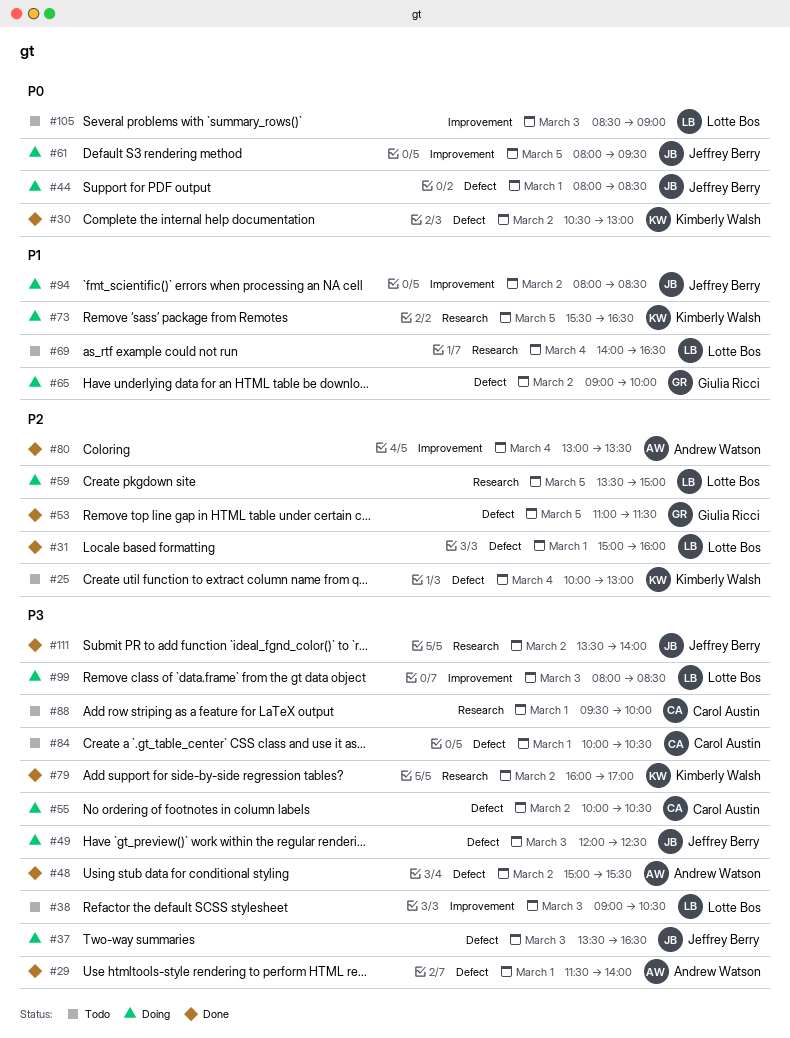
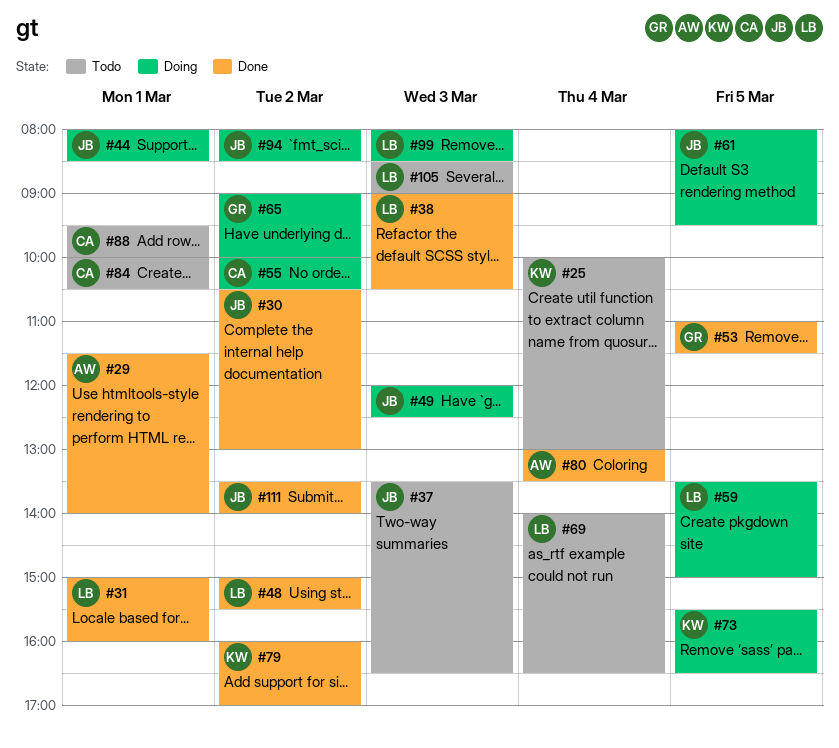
#30, owner: Kimberly Walsh -> Jeffrey Berry
#37, status: Doing -> Todo
#38, status: Todo -> Done
#48, owner: Andrew Watson -> Lotte Bos

